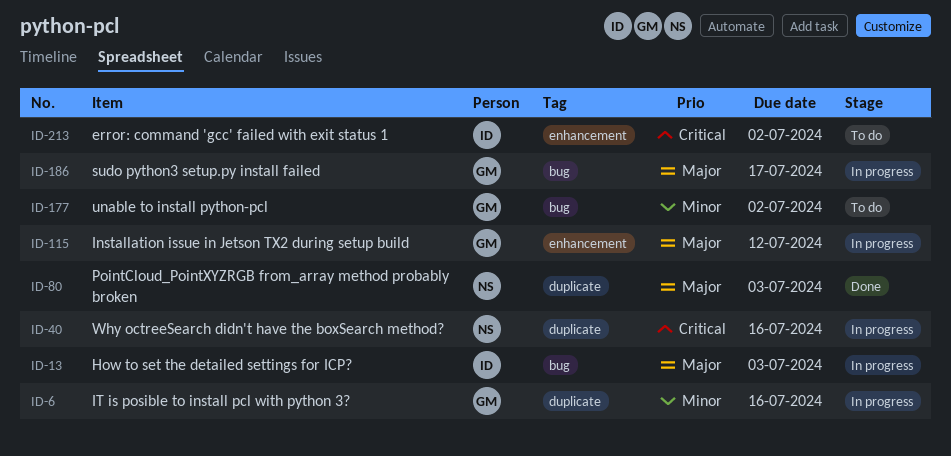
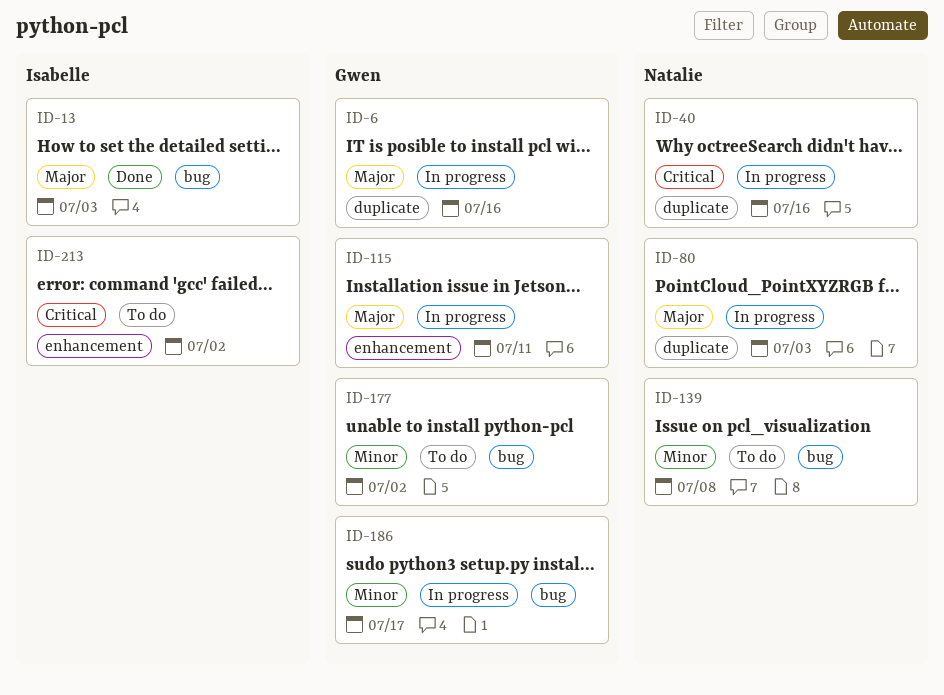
ID-6, priority: Minor -> Major
ID-13, status: In progress -> Done
ID-80, status: Done -> In progress
ID-115, due: Jul 12 -> Jul 11
ID-139: none -> present
ID-186, priority: Major -> Minor

